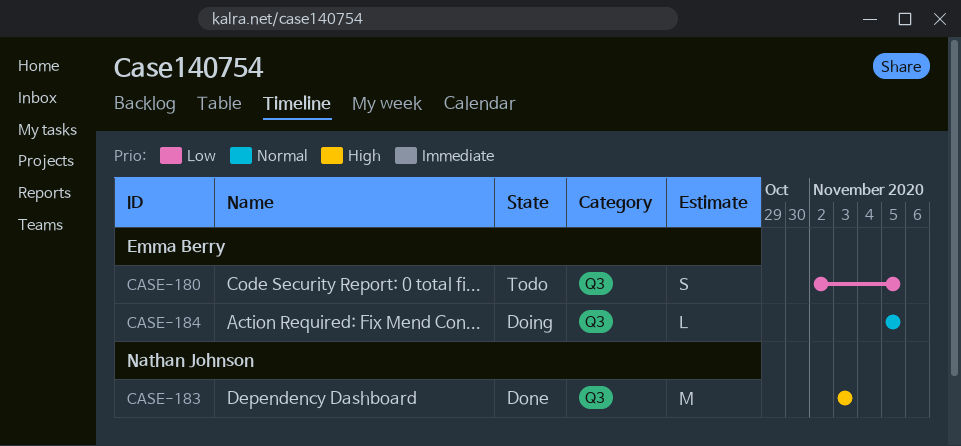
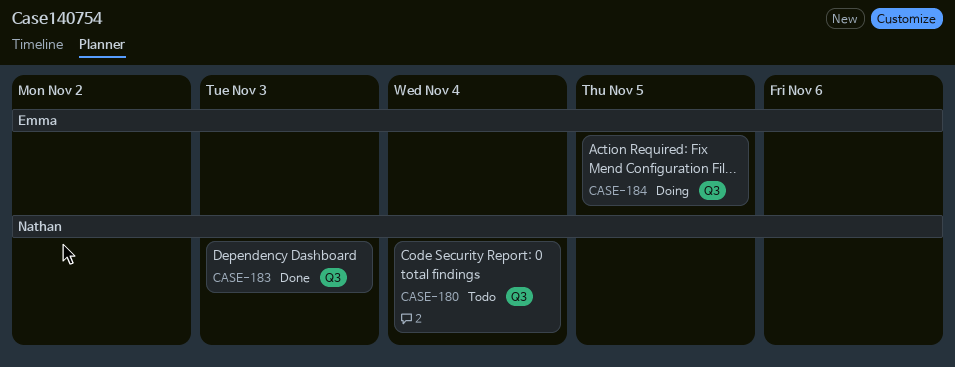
CASE-180, owner: Emma Berry -> Nathan Johnson
CASE-180, due: Nov 5 -> Nov 4

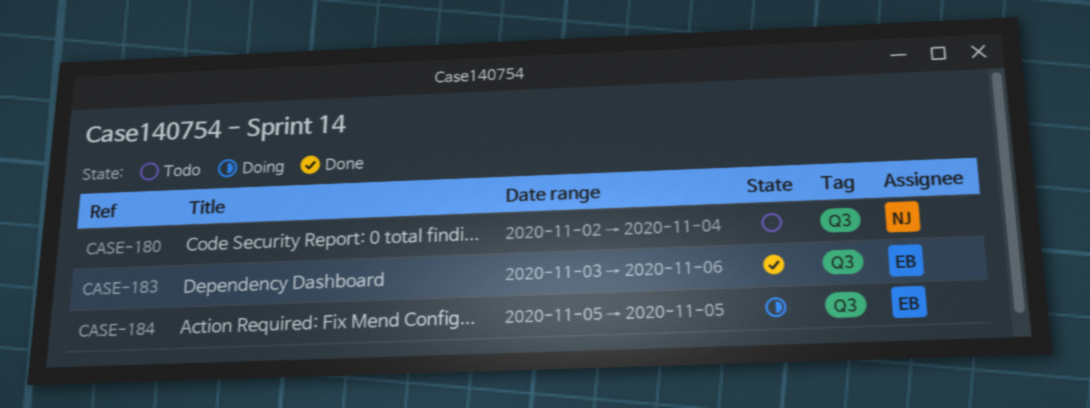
CASE-183, owner: Nathan -> Emma
CASE-183, due: Nov 3 -> Nov 6

